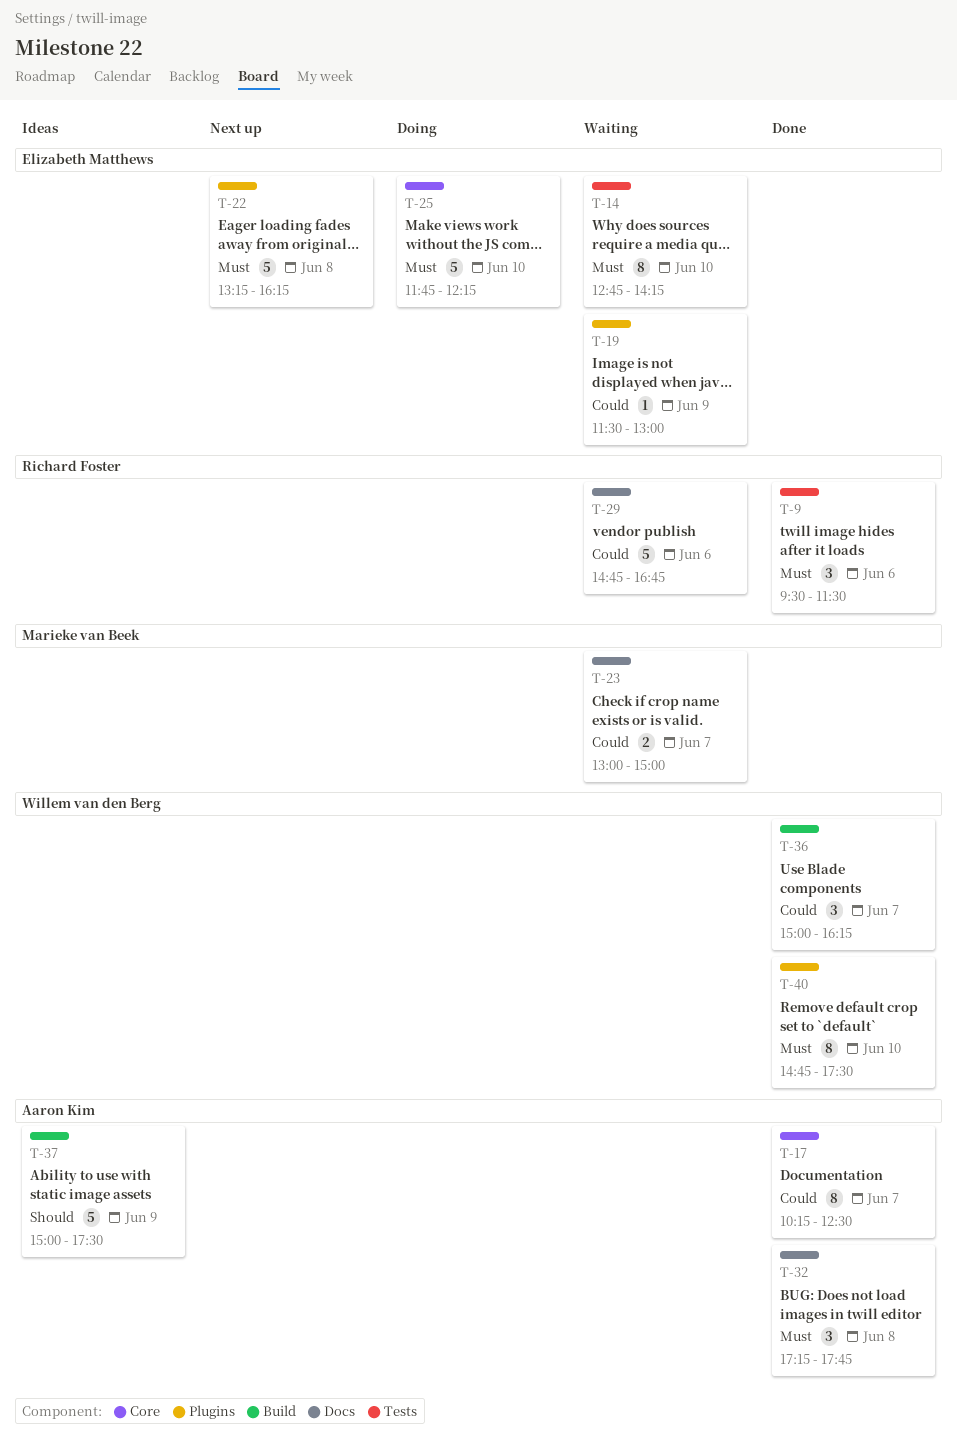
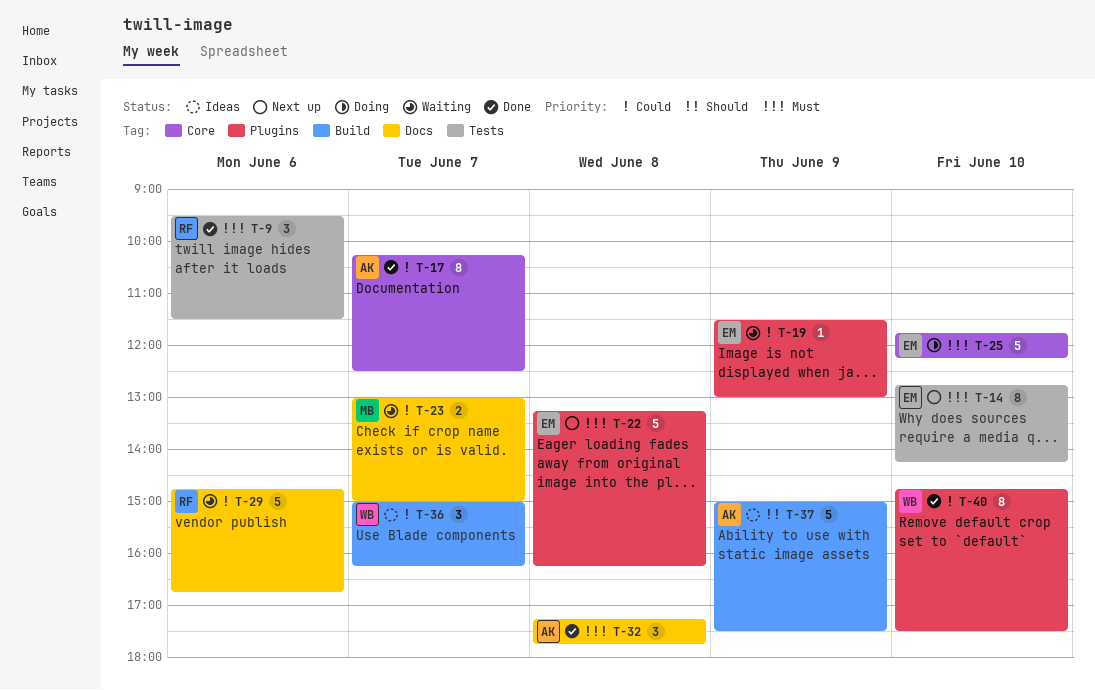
T-14, status: Waiting -> Next up
T-36, status: Done -> Ideas
T-40, priority: Must -> Could

